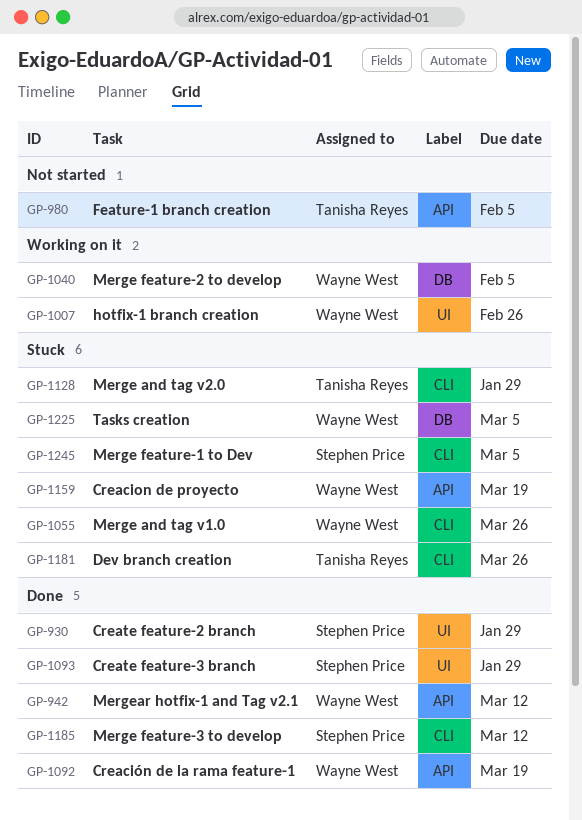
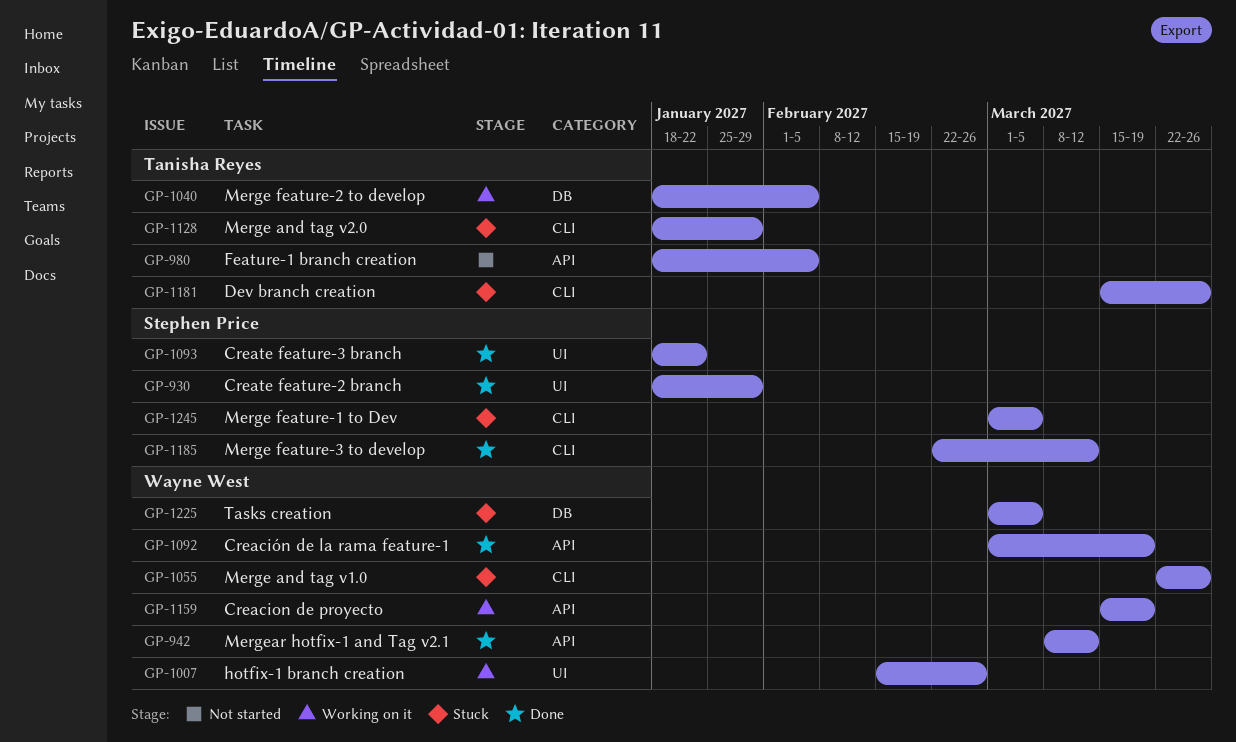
GP-1040, owner: Wayne West -> Tanisha Reyes
GP-1093, due: Jan 29 -> Jan 22
GP-1159, status: Stuck -> Working on it

